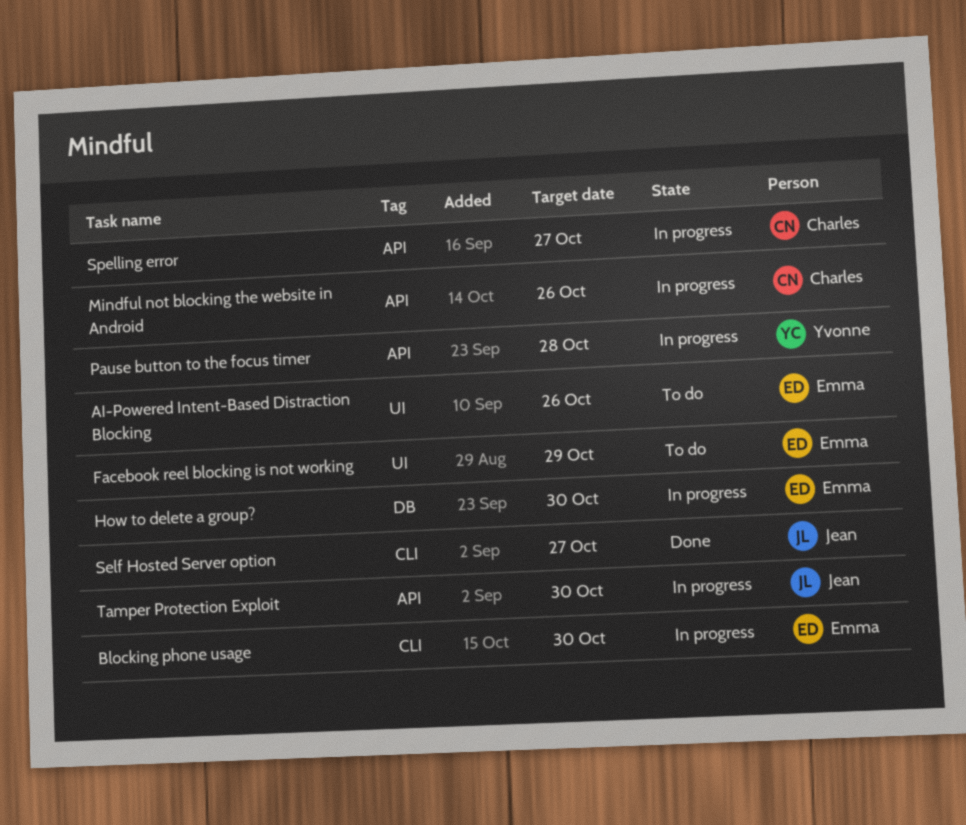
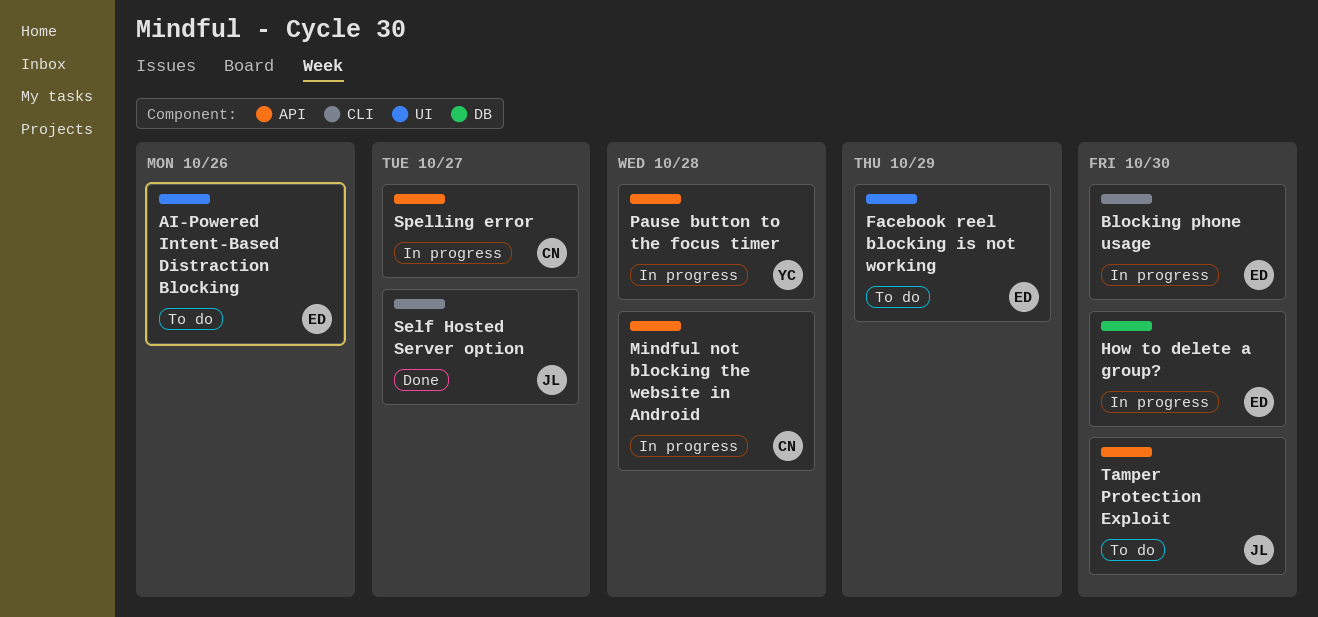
Mindful not blocking the website in Android, due: Oct 26 -> Oct 28
Tamper Protection Exploit, status: In progress -> To do

